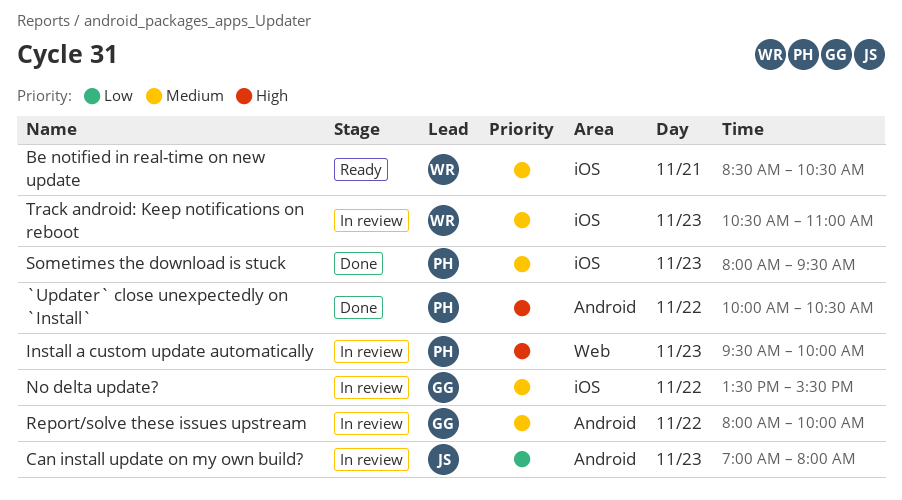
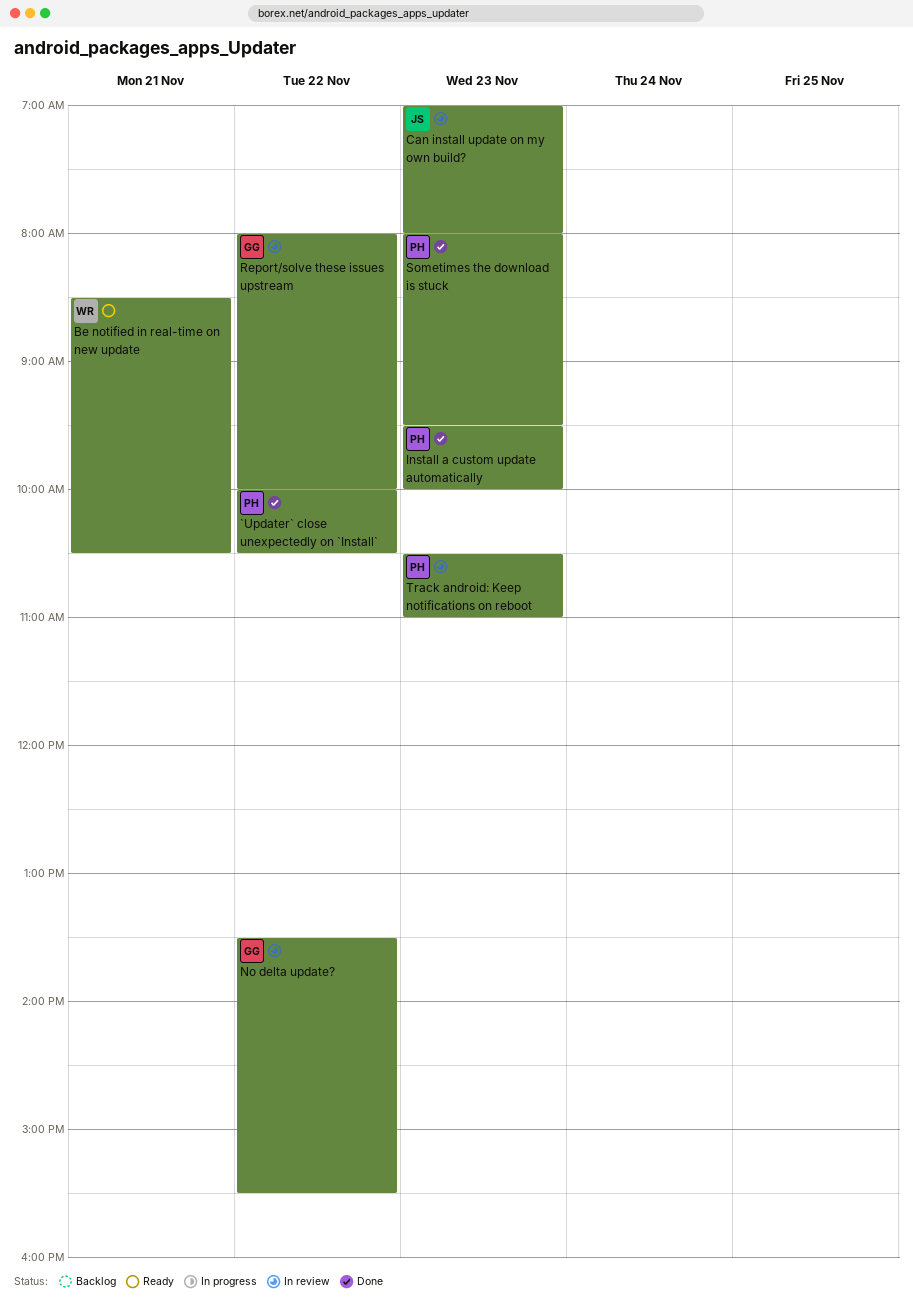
Install a custom update automatically, status: In review -> Done
Track android: Keep notifications on reboot, owner: WR -> PH

